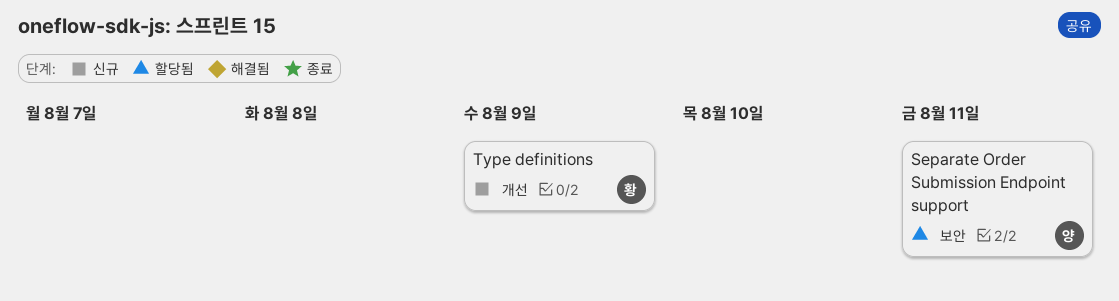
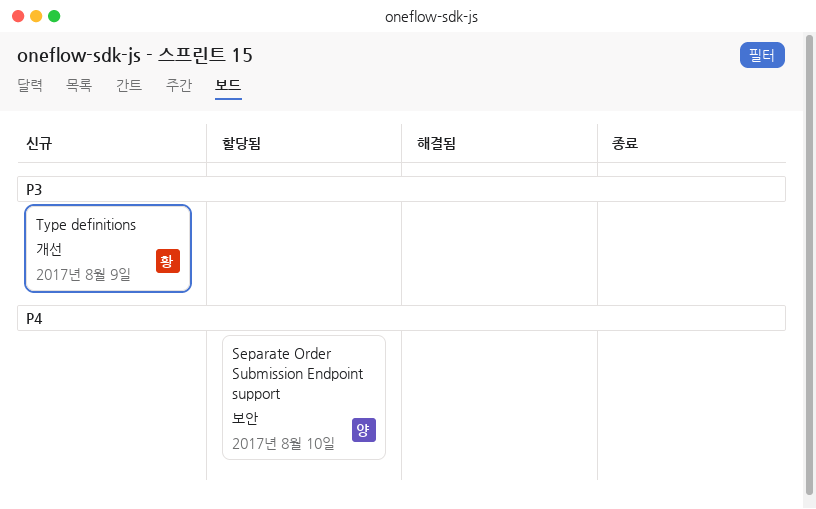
Separate Order Submission Endpoint support, due: Aug 11 -> Aug 10

